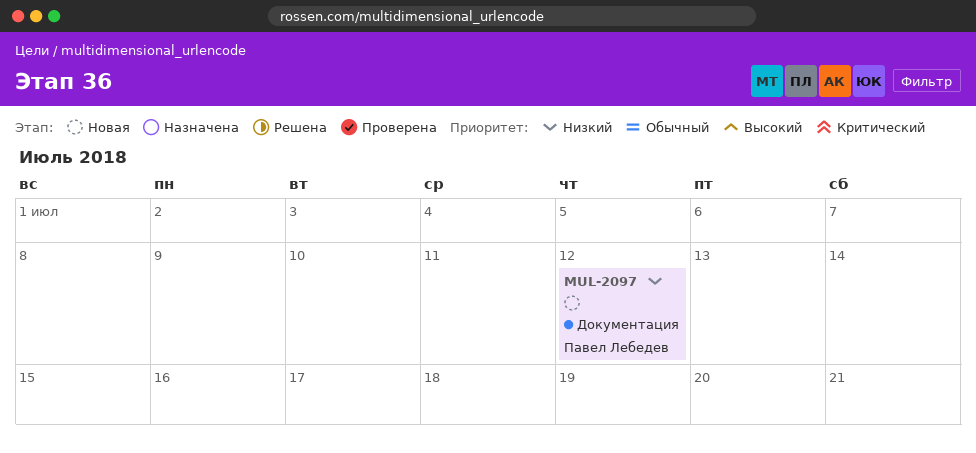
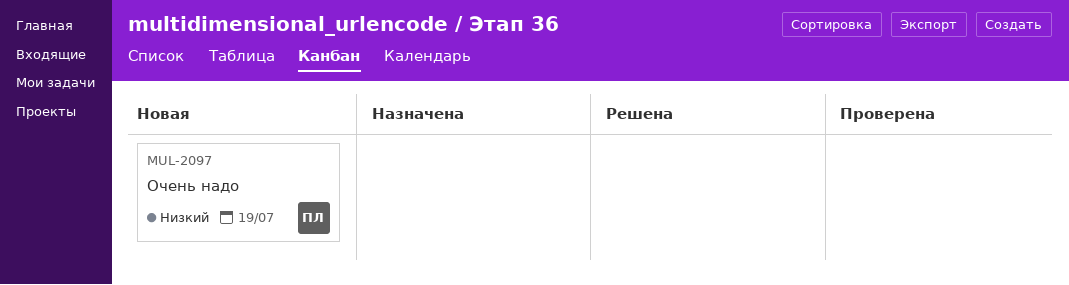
MUL-2097, due: Jul 12 -> Jul 19

